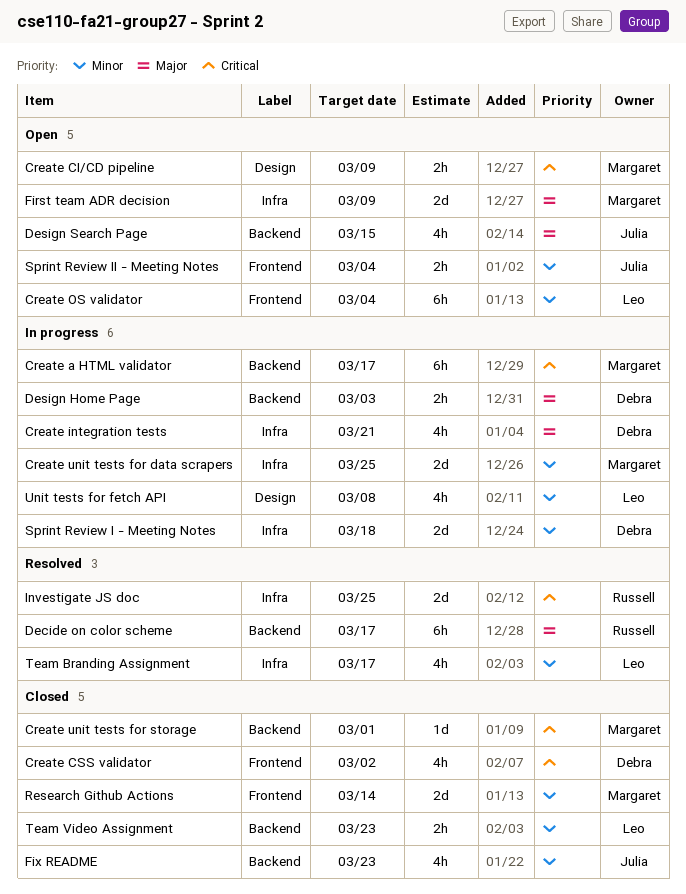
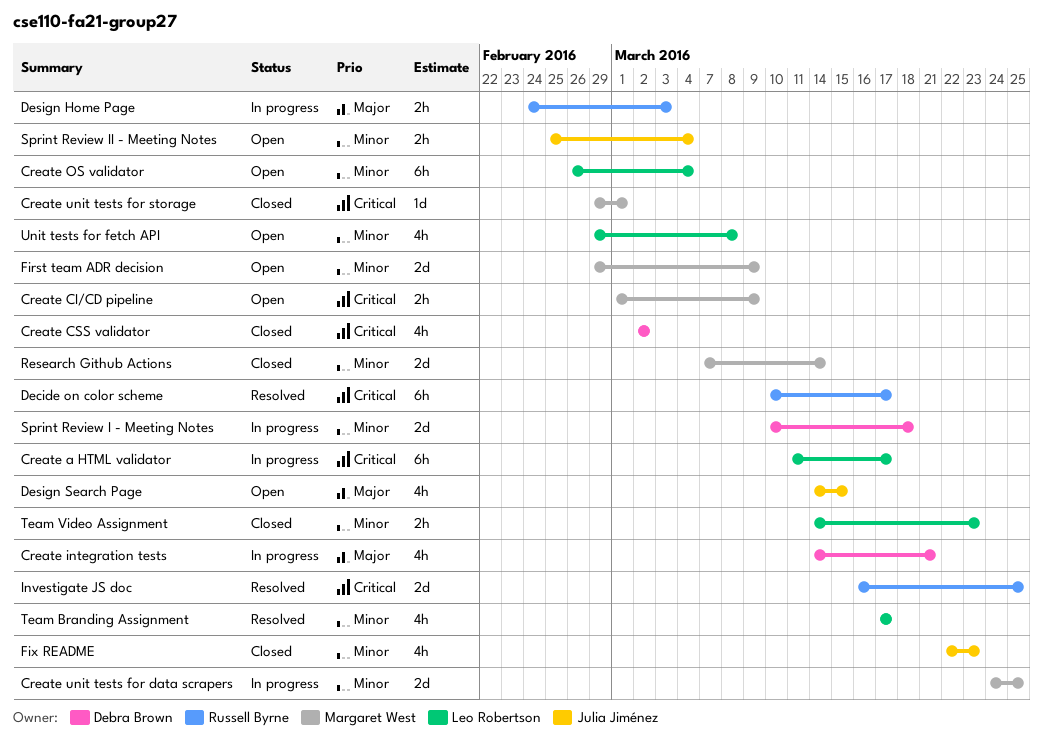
Create a HTML validator, owner: Margaret West -> Leo Robertson
Decide on color scheme, priority: Major -> Critical
Design Home Page, owner: Debra Brown -> Russell Byrne
First team ADR decision, priority: Major -> Minor
Unit tests for fetch API, status: In progress -> Open

